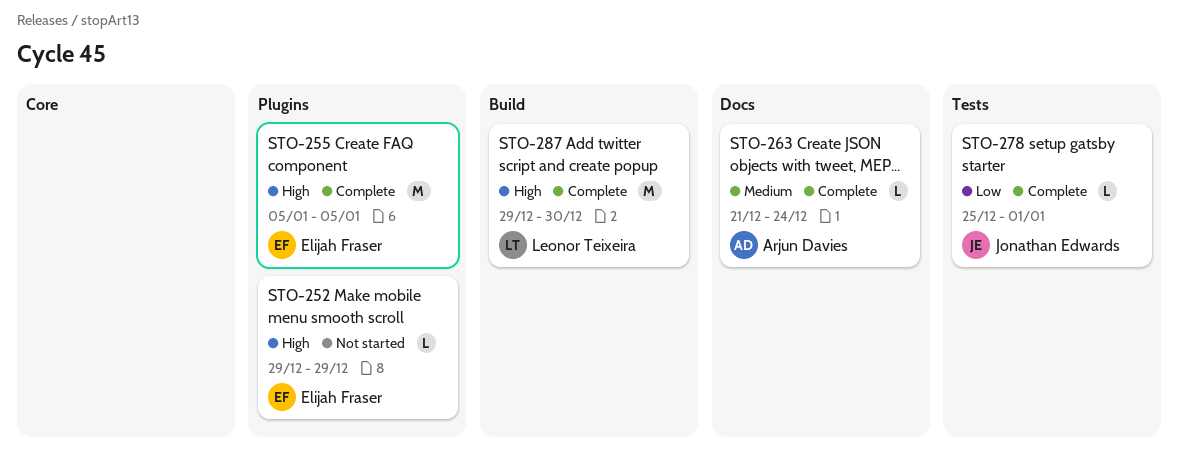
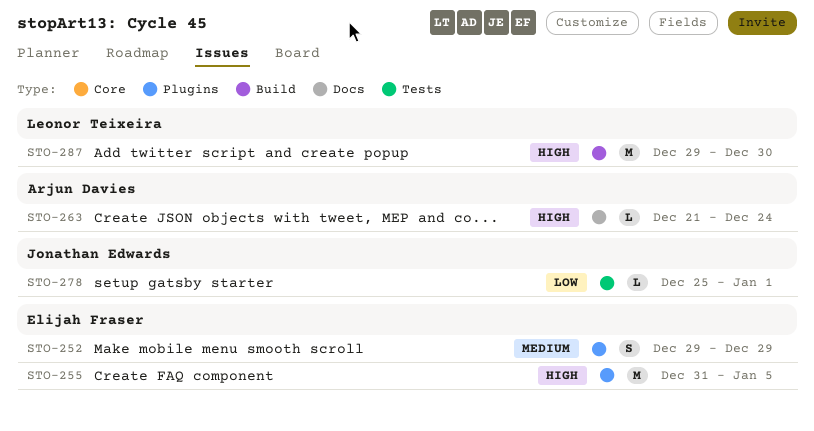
STO-252, priority: High -> Medium
STO-252, estimate: L -> S
STO-255, start: Jan 5 -> Dec 31
STO-263, priority: Medium -> High

